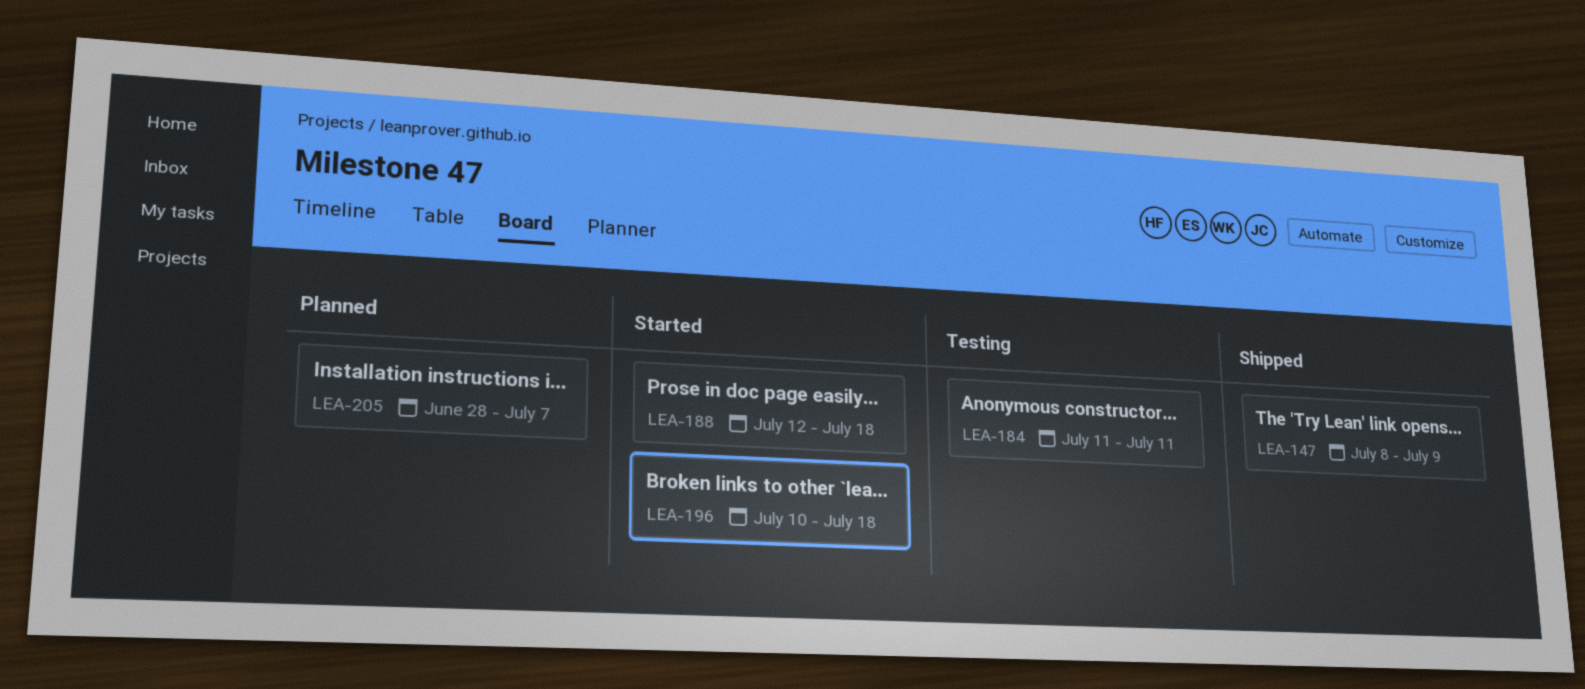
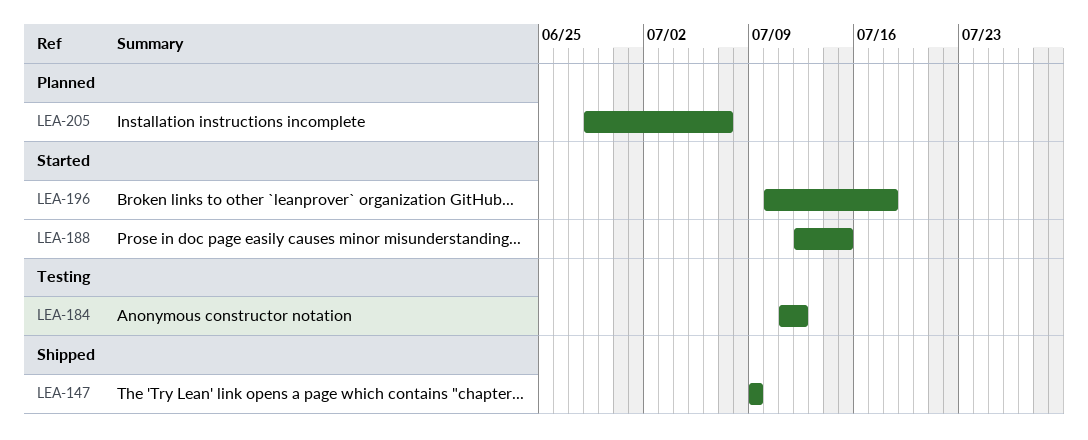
LEA-147, start: Jul 8 -> Jul 9
LEA-184, due: Jul 11 -> Jul 12
LEA-188, due: Jul 18 -> Jul 15

